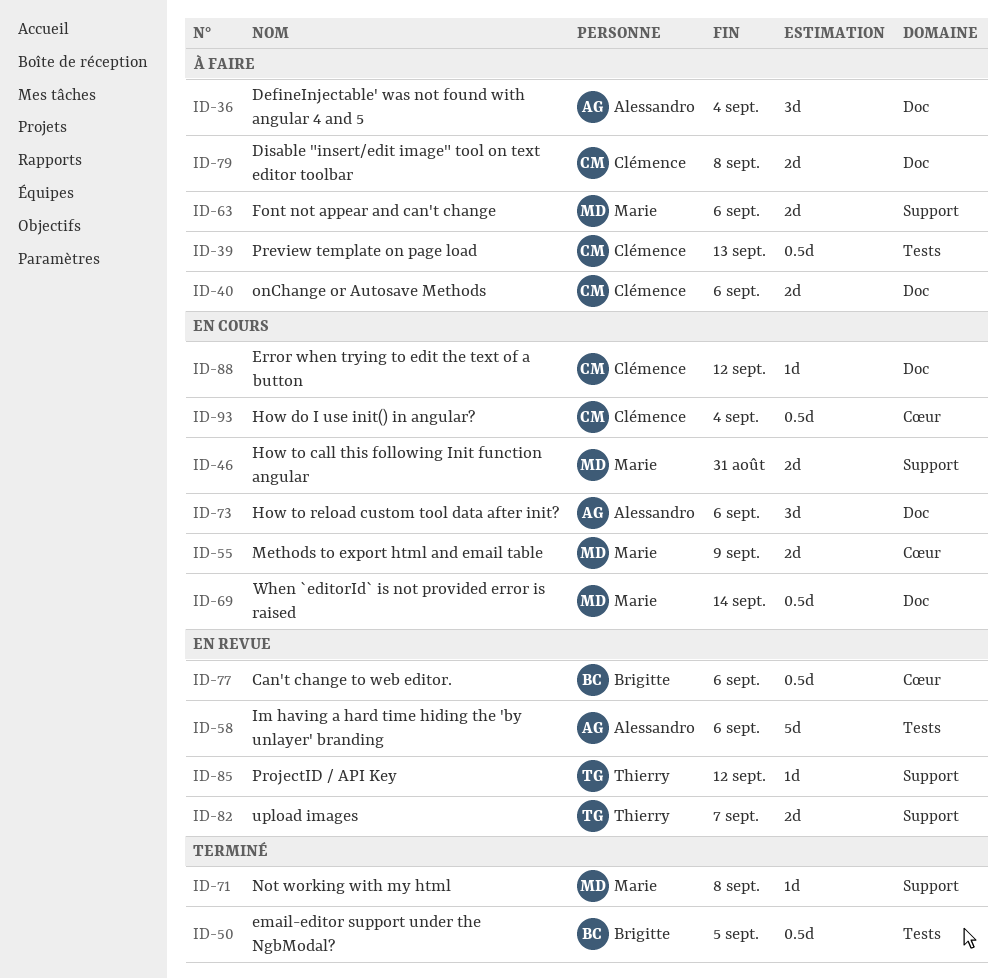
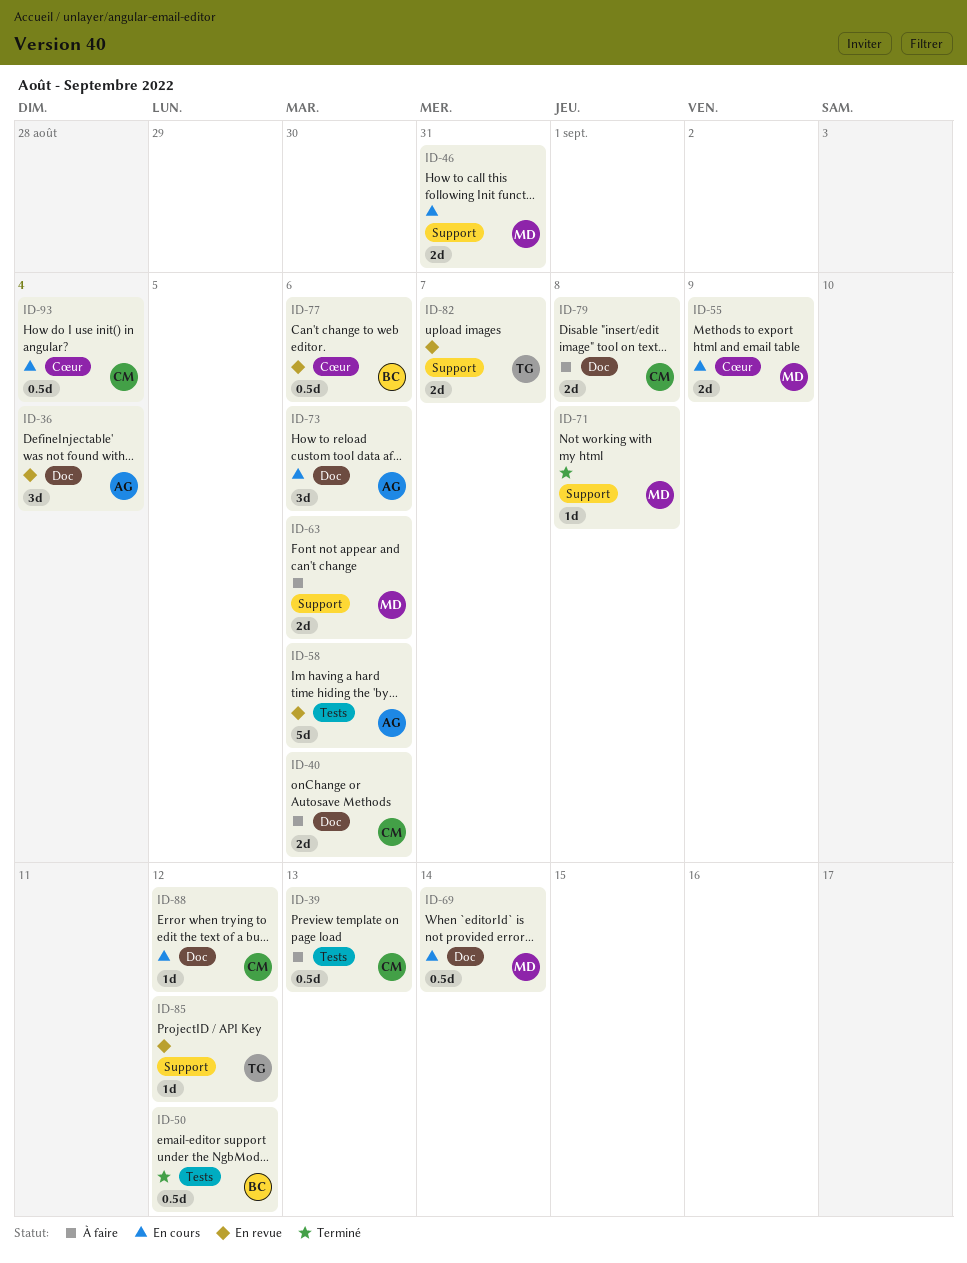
ID-36, status: À faire -> En revue
ID-50, due: Sep 5 -> Sep 12

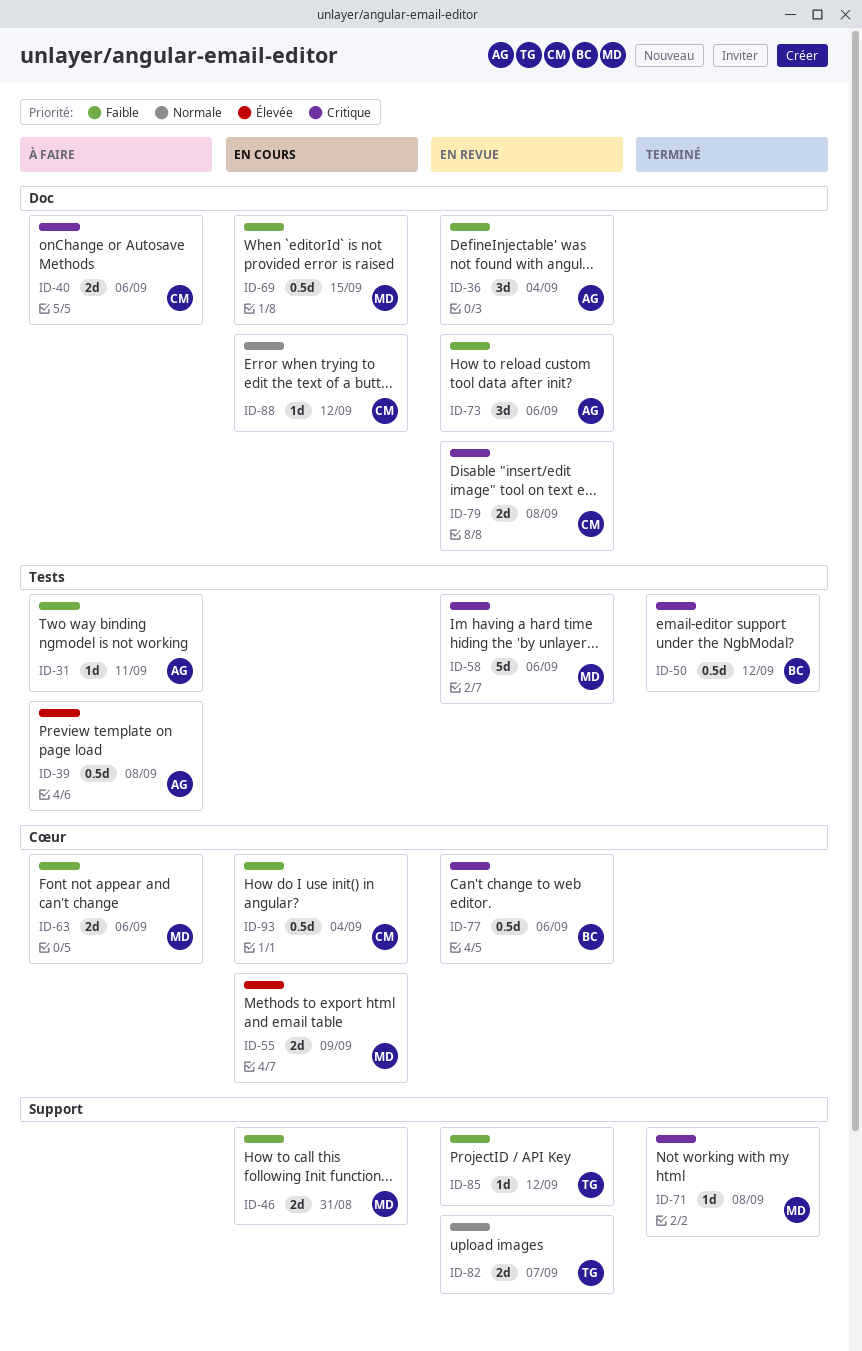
ID-31: none -> present
ID-39, owner: CM -> AG
ID-39, due: Sep 13 -> Sep 8
ID-58, owner: AG -> MD
ID-63, label: Support -> Cœur
ID-69, due: Sep 14 -> Sep 15
ID-73, status: En cours -> En revue
ID-79, status: À faire -> En revue

